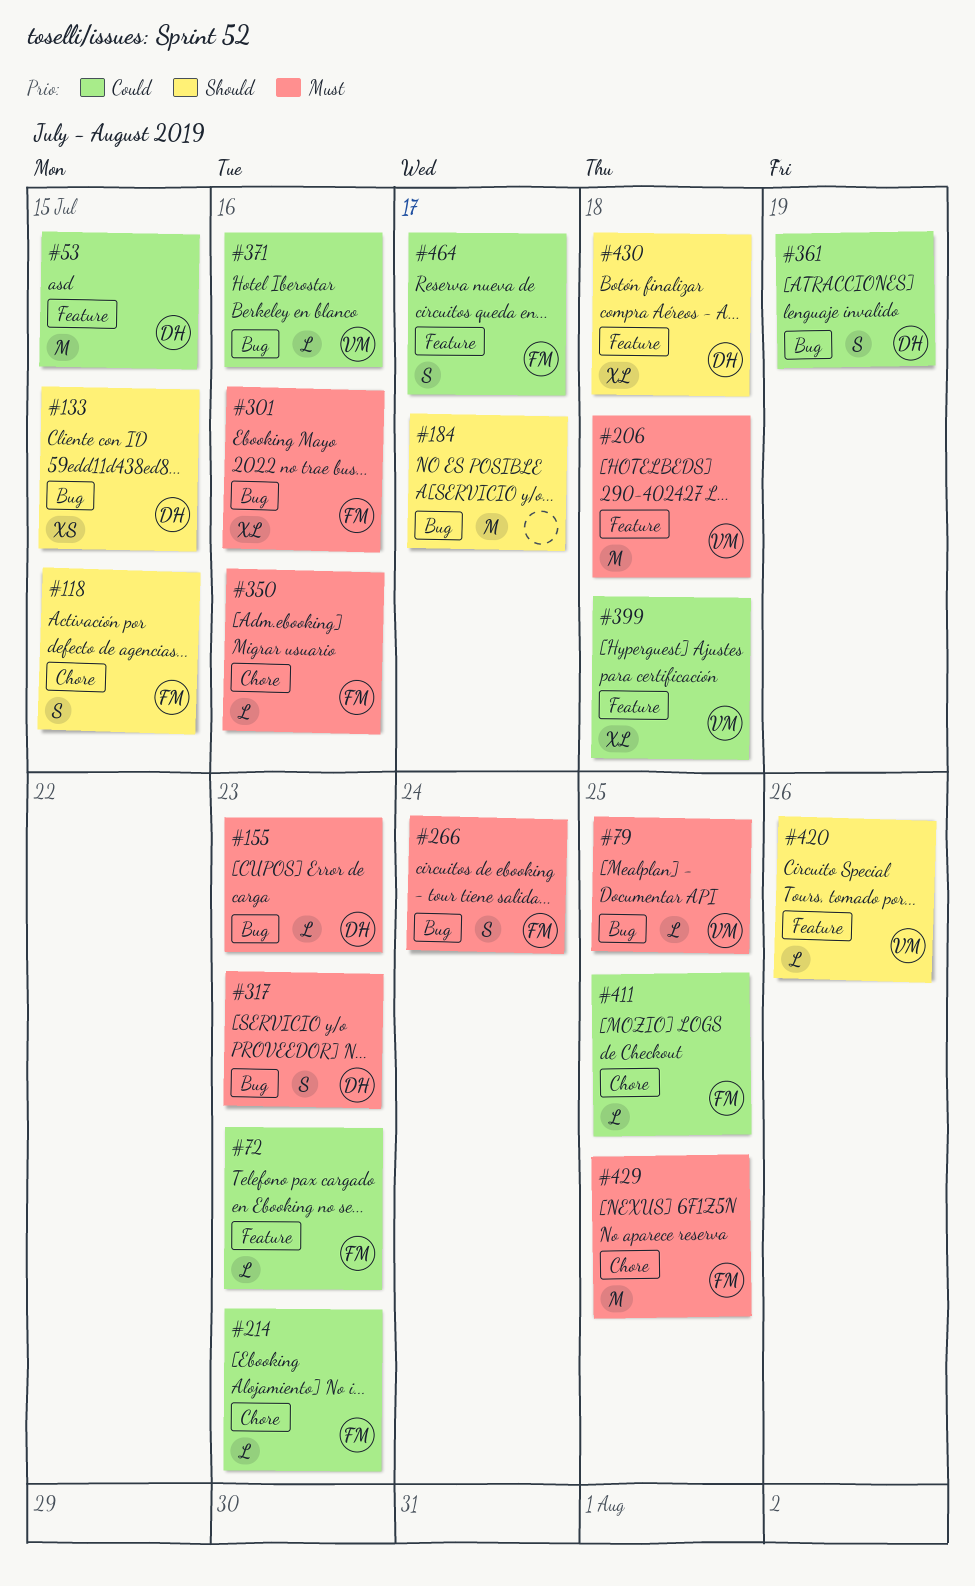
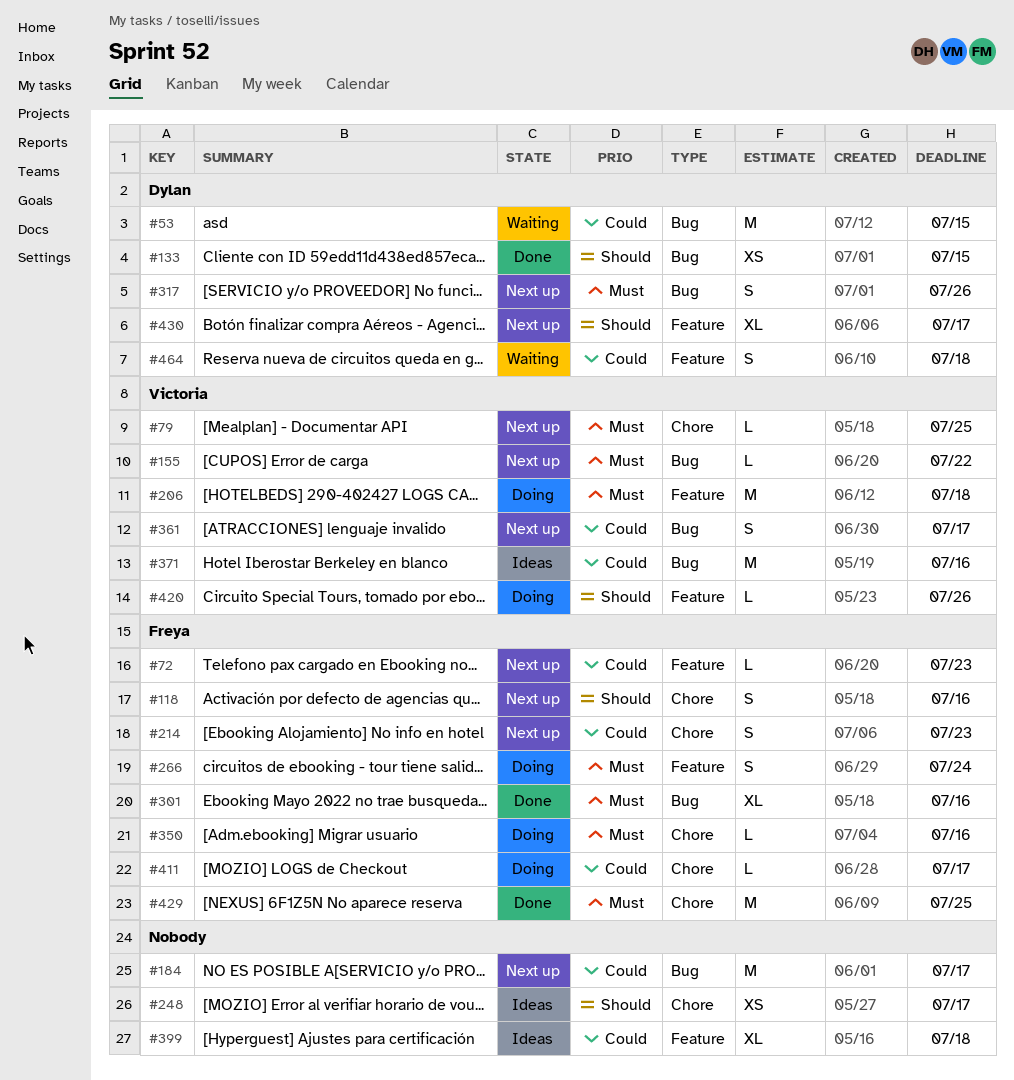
#53, label: Feature -> Bug
#79, label: Bug -> Chore
#118, due: Jul 15 -> Jul 16
#155, owner: Dylan -> Victoria
#155, due: Jul 23 -> Jul 22
#184, priority: Should -> Could
#214, estimate: L -> S
#248: none -> present
#266, label: Bug -> Feature
#317, due: Jul 23 -> Jul 26
#361, owner: Dylan -> Victoria
#361, due: Jul 19 -> Jul 17
#371, estimate: L -> M
#399, owner: Victoria -> none
#411, due: Jul 25 -> Jul 17
#430, due: Jul 18 -> Jul 17
#464, owner: Freya -> Dylan
#464, due: Jul 17 -> Jul 18

